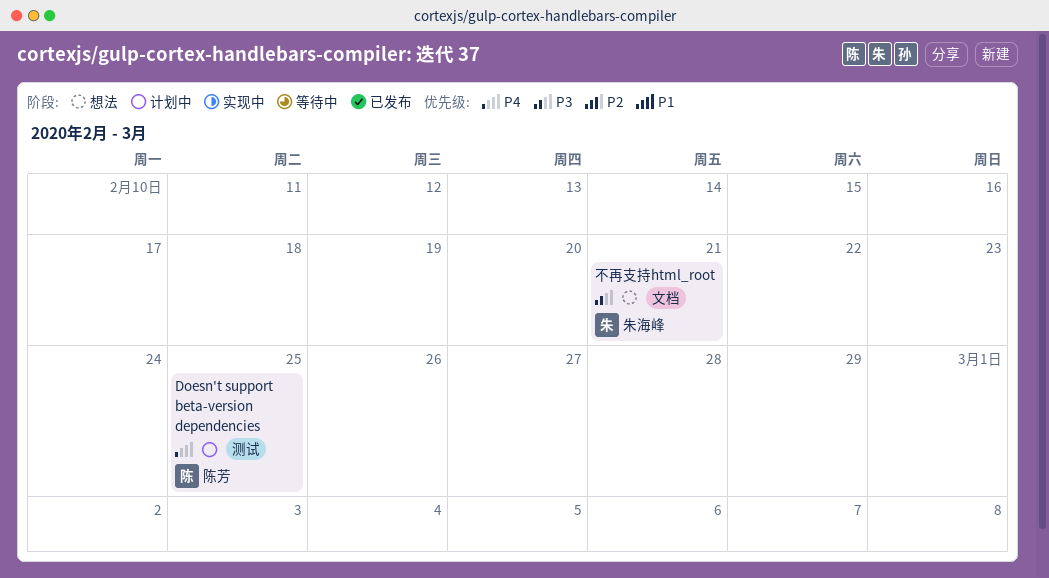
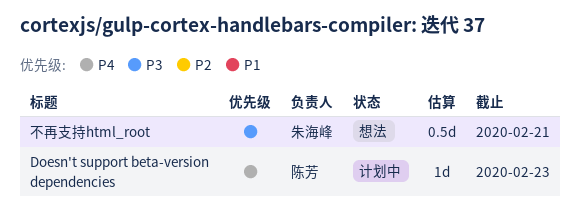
Doesn't support beta-version dependencies, due: Feb 25 -> Feb 23

